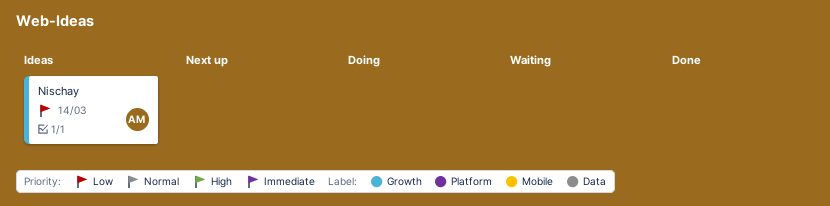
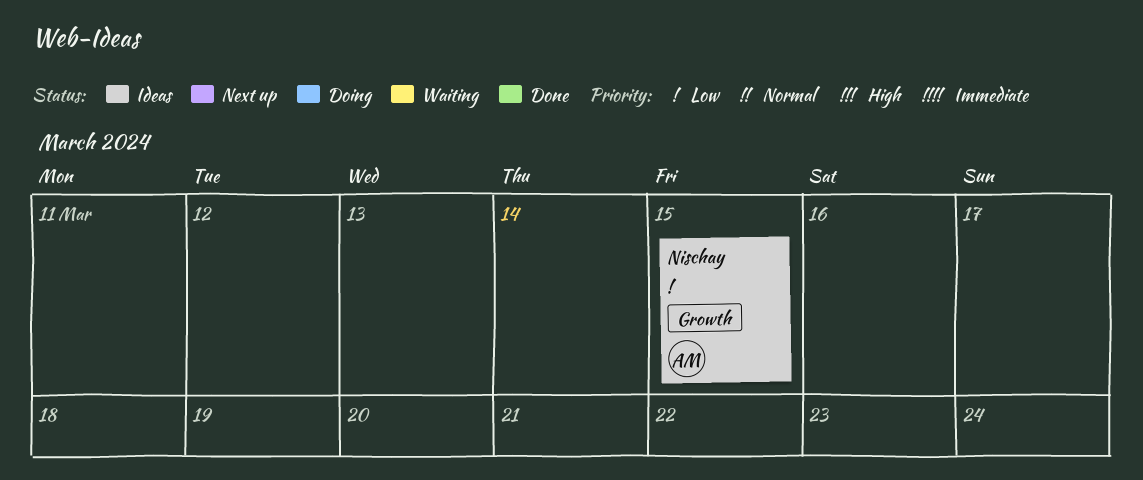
Nischay, due: Mar 14 -> Mar 15

